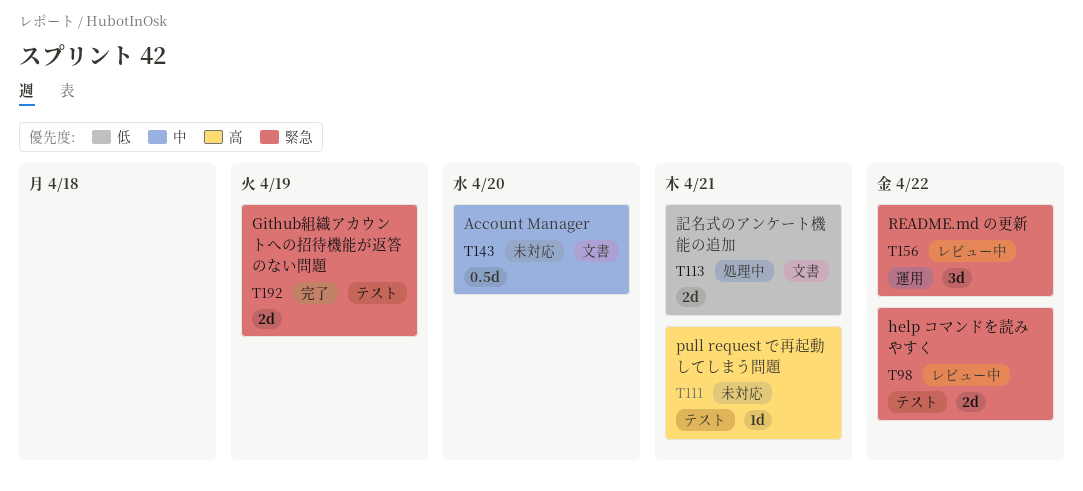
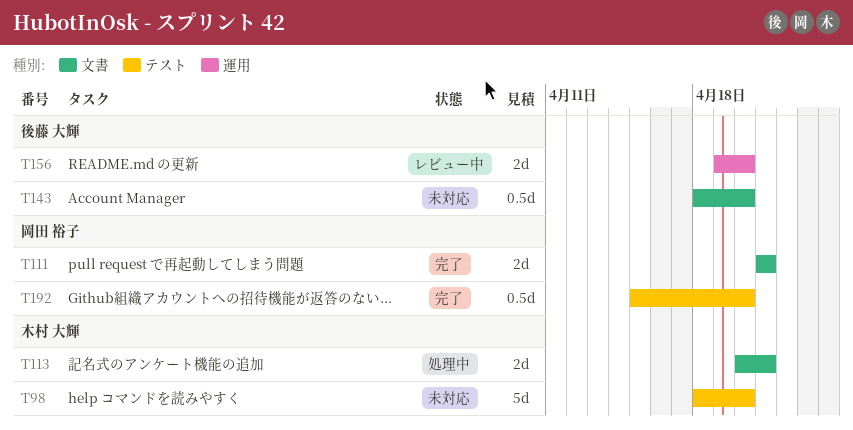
T98, status: レビュー中 -> 未対応
T98, estimate: 2d -> 5d
T98, due: Apr 22 -> Apr 20
T111, status: 未対応 -> 完了
T111, label: テスト -> 文書
T111, estimate: 1d -> 2d
T156, estimate: 3d -> 2d
T156, due: Apr 22 -> Apr 20
T192, estimate: 2d -> 0.5d
T192, due: Apr 19 -> Apr 20

